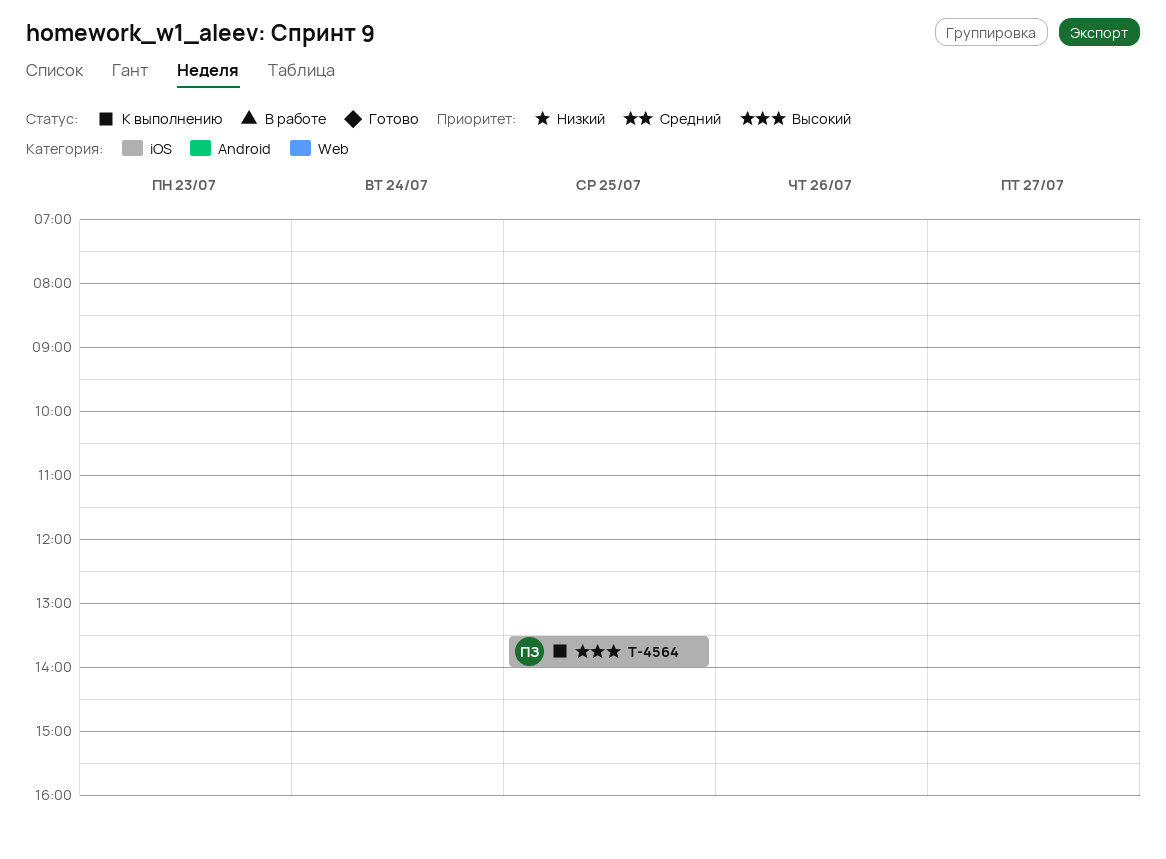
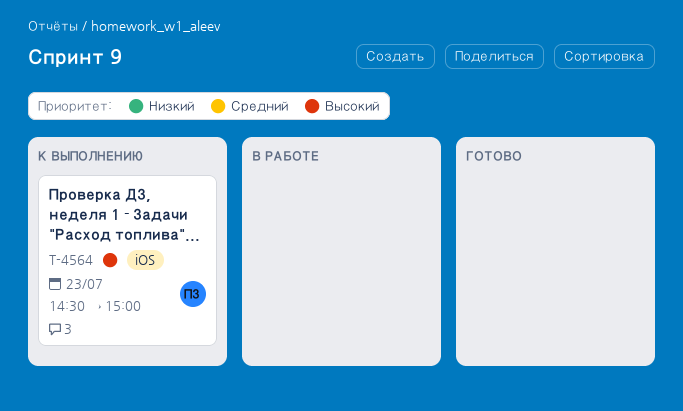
T-4564, day: Jul 25 -> Jul 23
T-4564, begins: 13:30 -> 14:30
T-4564, ends: 14:00 -> 15:00

